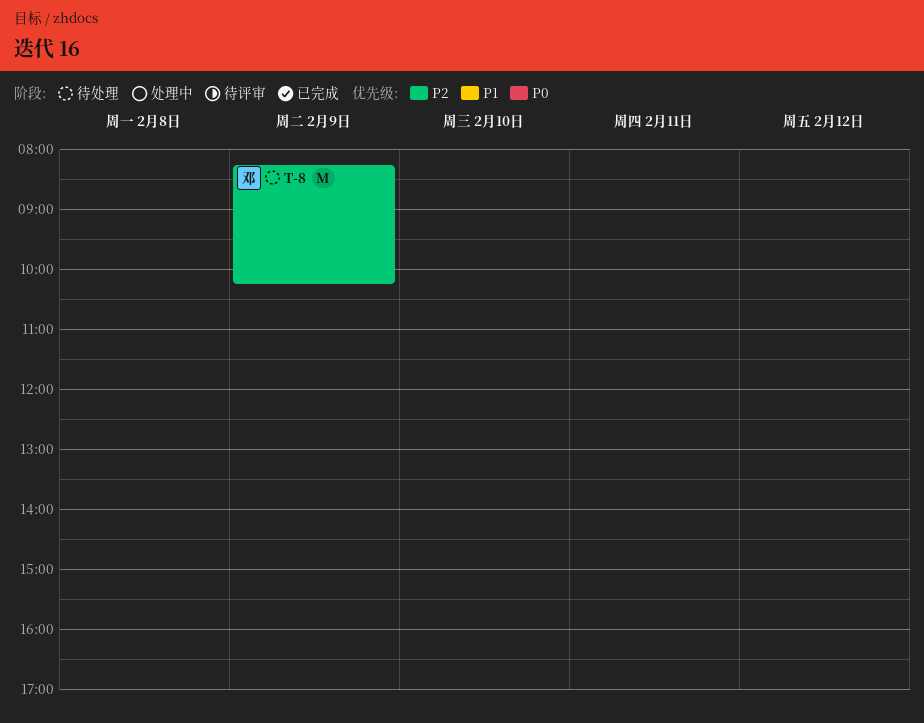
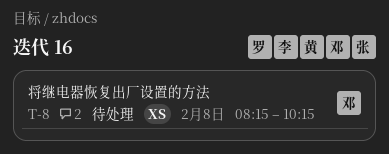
T-8, estimate: M -> XS
T-8, day: Feb 9 -> Feb 8

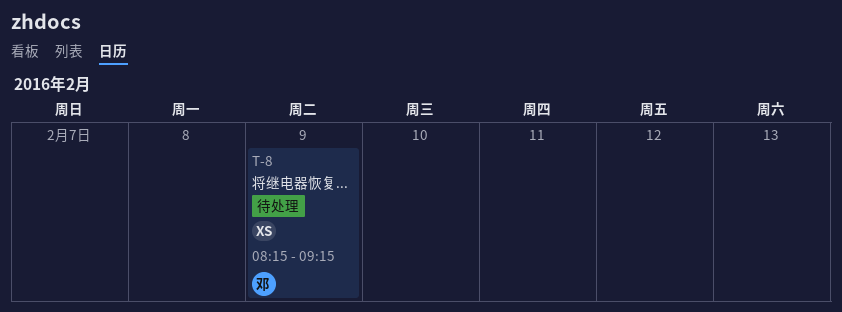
T-8, day: Feb 8 -> Feb 9
T-8, ends: 10:15 -> 09:15

